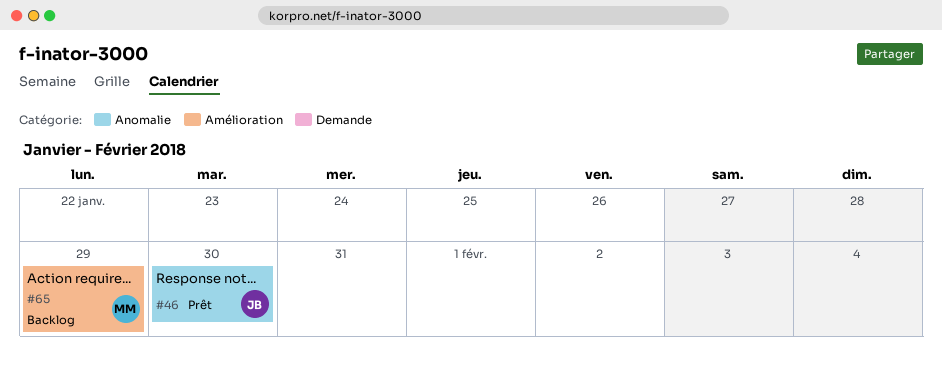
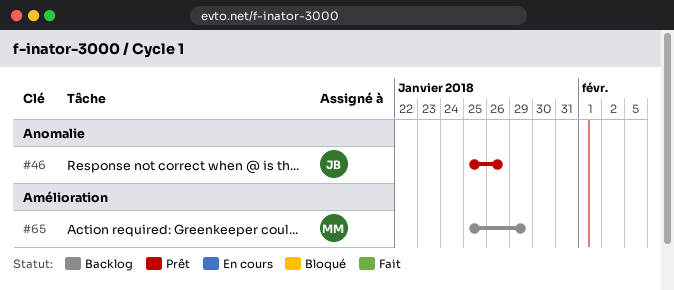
#46, due: Jan 30 -> Jan 26

